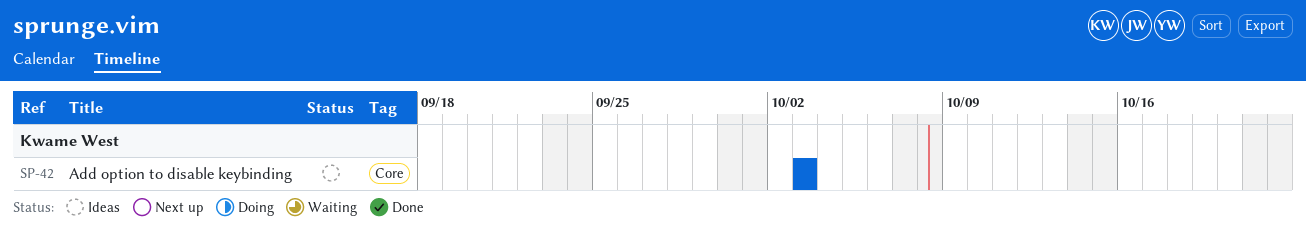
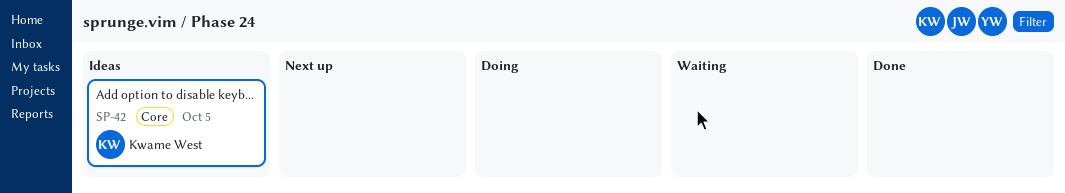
SP-42, due: Oct 3 -> Oct 5

